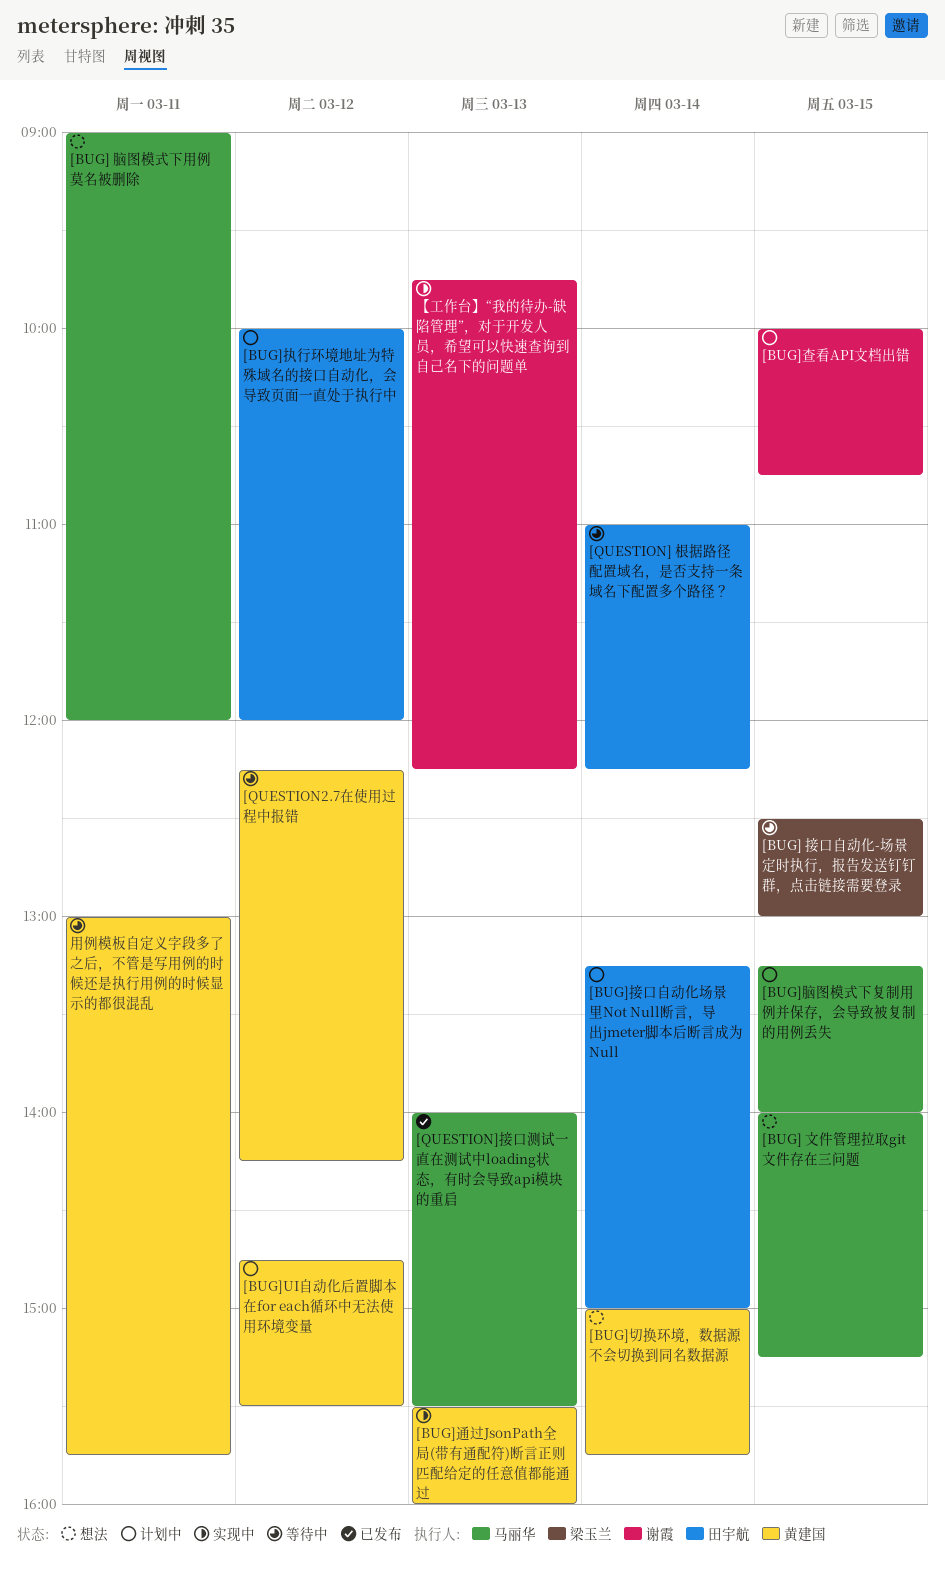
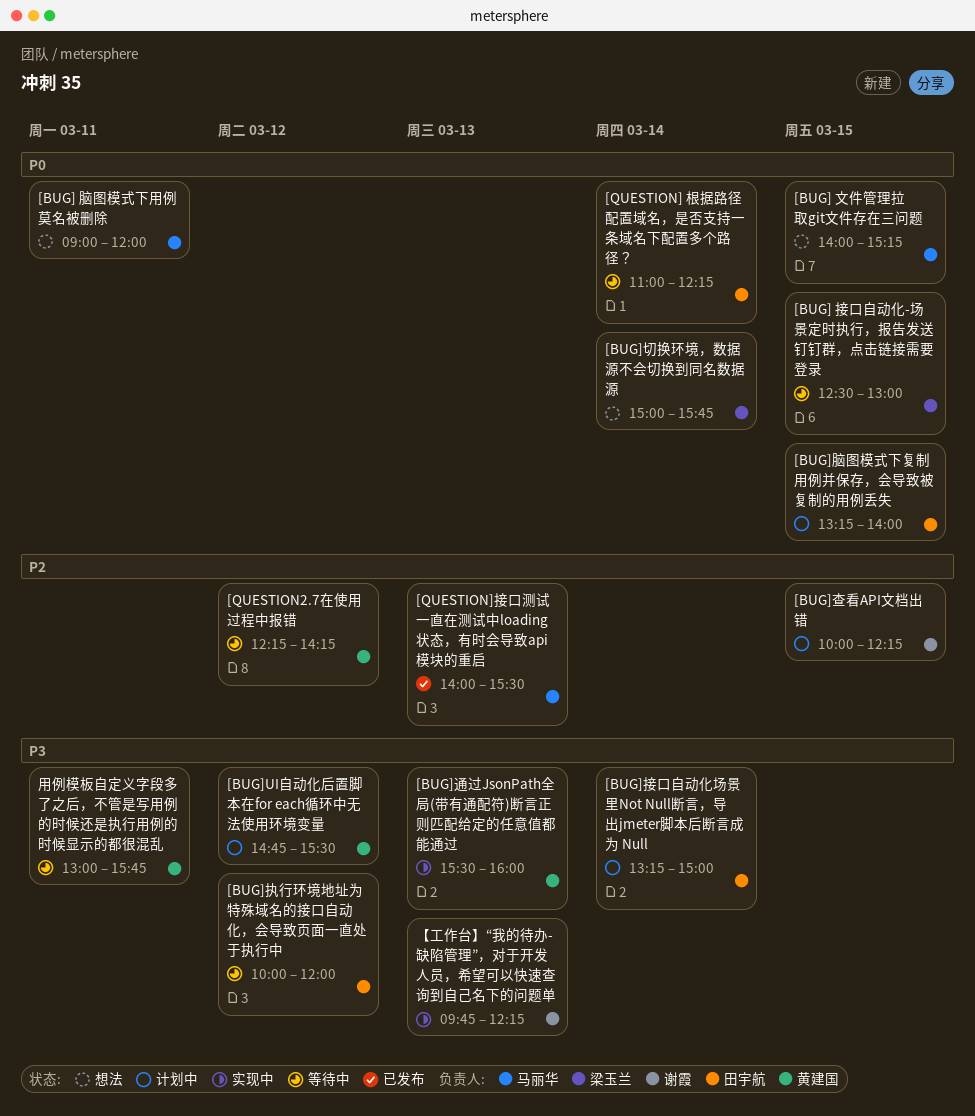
[BUG]切换环境，数据源不会切换到同名数据源, owner: 黄建国 -> 梁玉兰
[BUG]执行环境地址为特殊域名的接口自动化，会导致页面一直处于执行中, status: 计划中 -> 等待中
[BUG]查看API文档出错, ends: 10:45 -> 12:15
[BUG]脑图模式下复制用例并保存，会导致被复制的用例丢失, owner: 马丽华 -> 田宇航

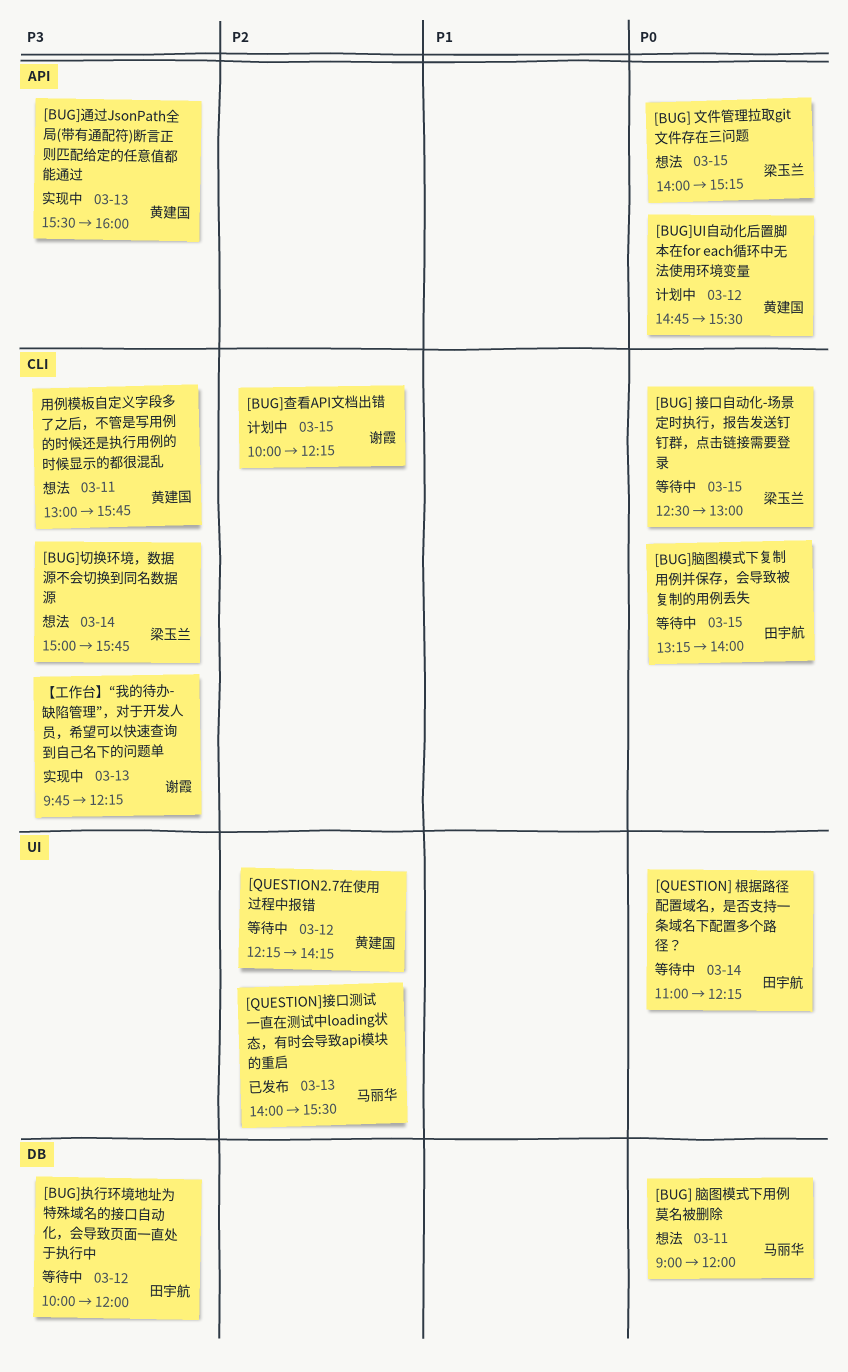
[BUG] 文件管理拉取git文件存在三问题, owner: 马丽华 -> 梁玉兰
[BUG]UI自动化后置脚本在for each循环中无法使用环境变量, priority: P3 -> P0
[BUG]切换环境，数据源不会切换到同名数据源, priority: P0 -> P3
[BUG]接口自动化场景里Not Null断言，导出jmeter脚本后断言成为 Null: present -> none
[BUG]脑图模式下复制用例并保存，会导致被复制的用例丢失, status: 计划中 -> 等待中
用例模板自定义字段多了之后，不管是写用例的时候还是执行用例的时候显示的都很混乱, status: 等待中 -> 想法

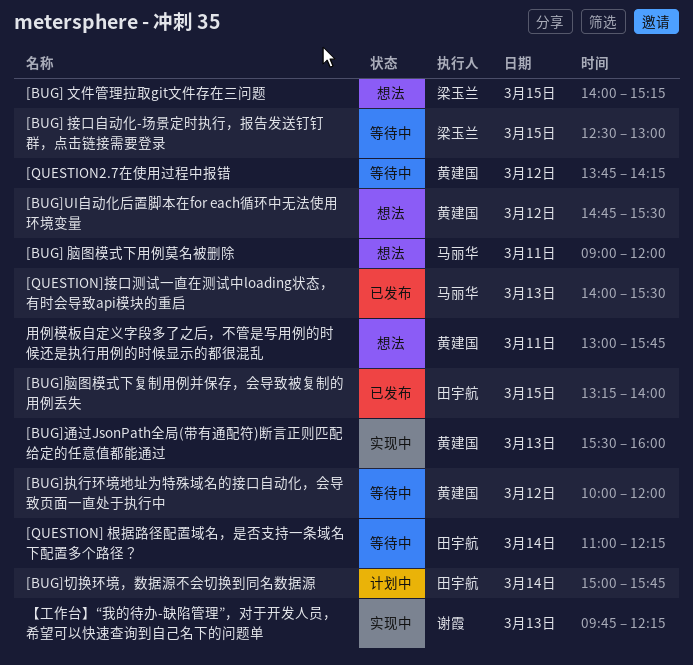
[BUG]UI自动化后置脚本在for each循环中无法使用环境变量, status: 计划中 -> 想法
[BUG]切换环境，数据源不会切换到同名数据源, status: 想法 -> 计划中
[BUG]切换环境，数据源不会切换到同名数据源, owner: 梁玉兰 -> 田宇航
[BUG]执行环境地址为特殊域名的接口自动化，会导致页面一直处于执行中, owner: 田宇航 -> 黄建国
[BUG]查看API文档出错: present -> none
[BUG]脑图模式下复制用例并保存，会导致被复制的用例丢失, status: 等待中 -> 已发布
[QUESTION2.7在使用过程中报错, begins: 12:15 -> 13:45

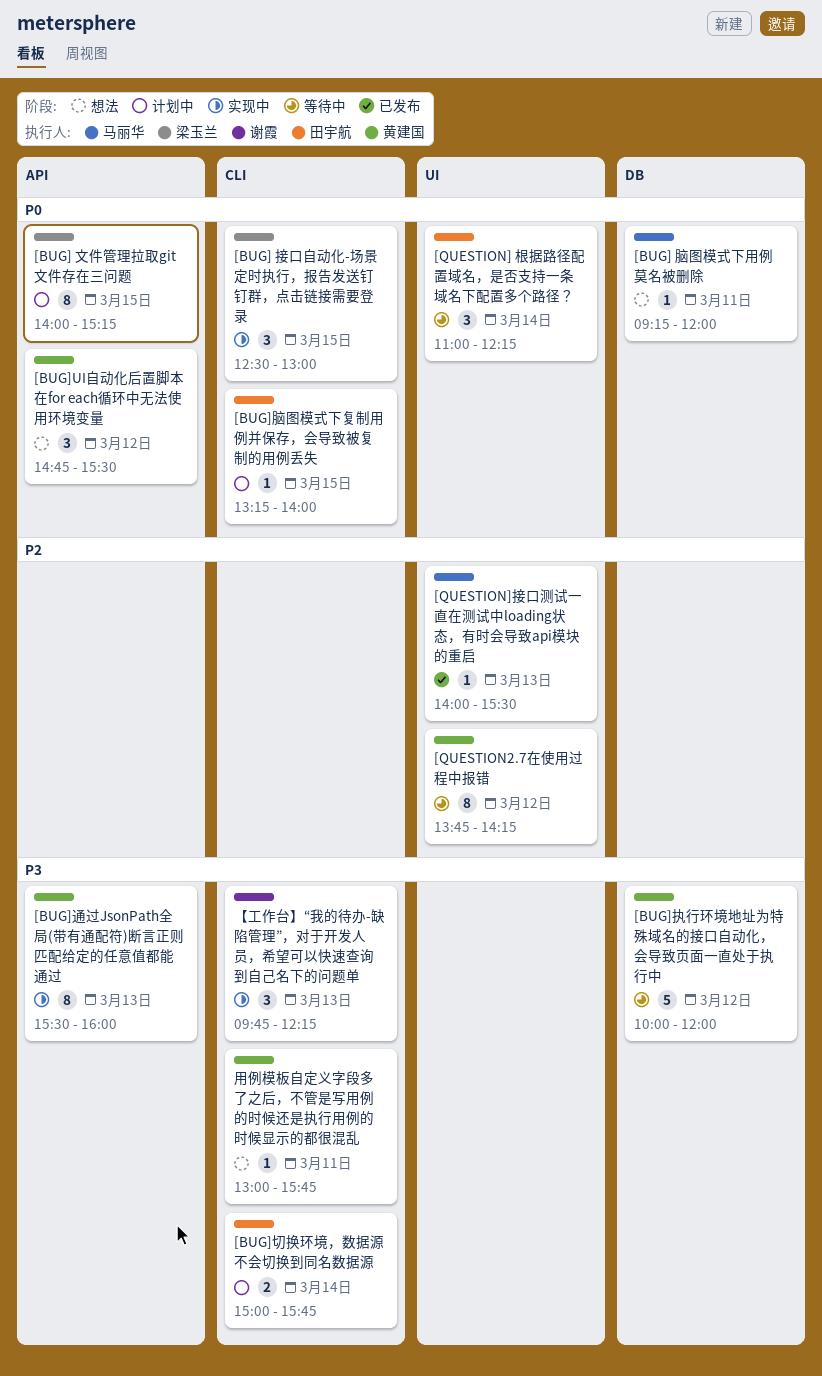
[BUG] 接口自动化-场景定时执行，报告发送钉钉群，点击链接需要登录, status: 等待中 -> 实现中
[BUG] 文件管理拉取git文件存在三问题, status: 想法 -> 计划中
[BUG] 脑图模式下用例莫名被删除, begins: 09:00 -> 09:15
[BUG]脑图模式下复制用例并保存，会导致被复制的用例丢失, status: 已发布 -> 计划中

